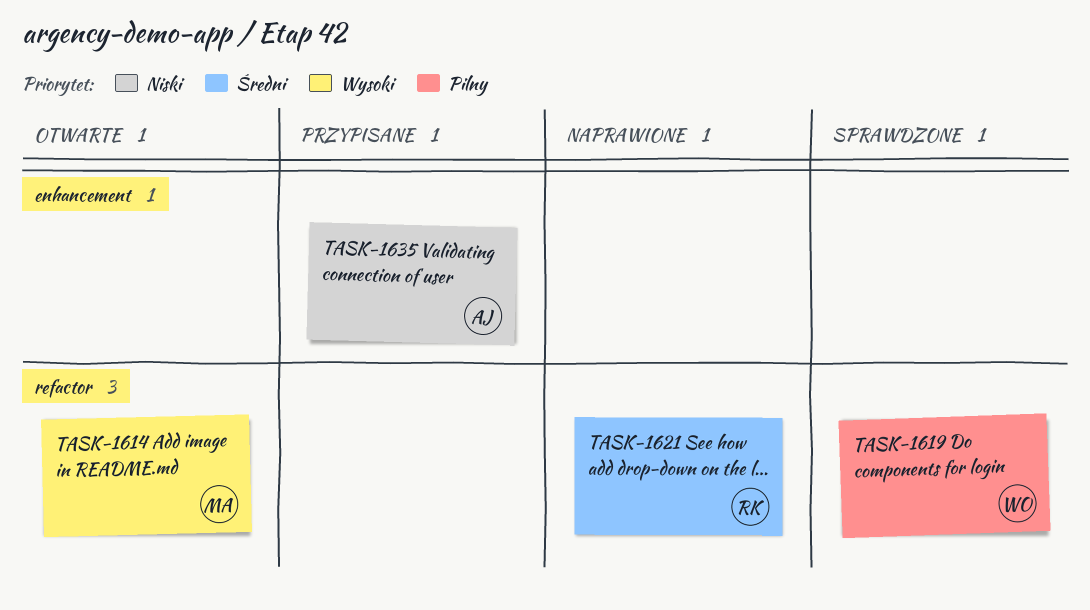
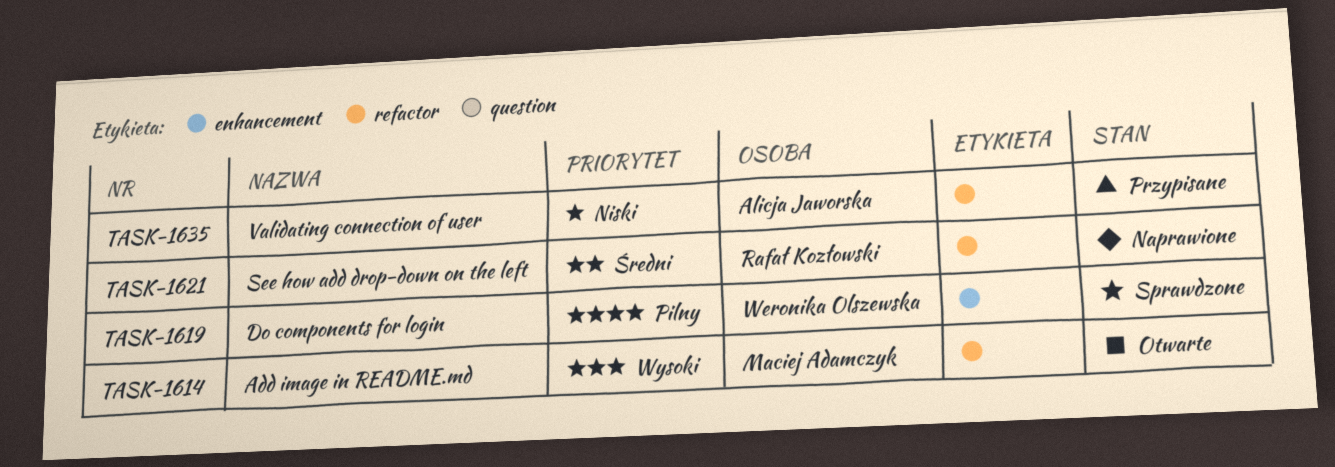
TASK-1619, label: refactor -> enhancement
TASK-1635, label: enhancement -> refactor

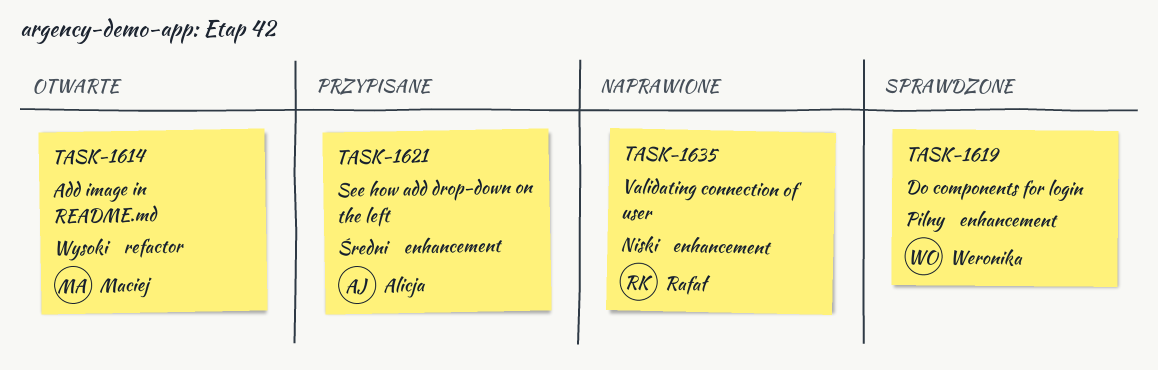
TASK-1621, status: Naprawione -> Przypisane
TASK-1621, owner: Rafał Kozłowski -> Alicja Jaworska
TASK-1621, label: refactor -> enhancement
TASK-1635, status: Przypisane -> Naprawione
TASK-1635, owner: Alicja Jaworska -> Rafał Kozłowski
TASK-1635, label: refactor -> enhancement

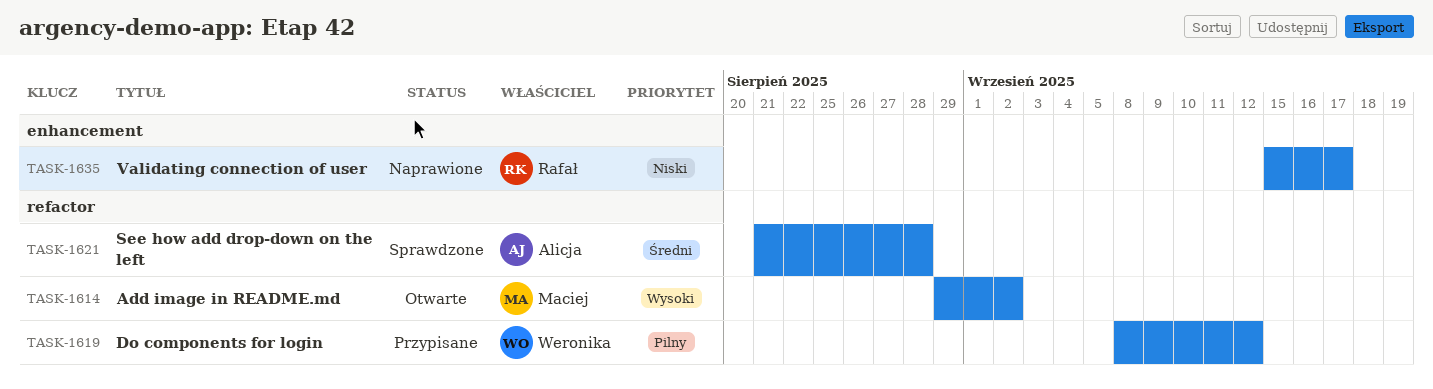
TASK-1619, status: Sprawdzone -> Przypisane
TASK-1619, label: enhancement -> refactor
TASK-1621, status: Przypisane -> Sprawdzone
TASK-1621, label: enhancement -> refactor

